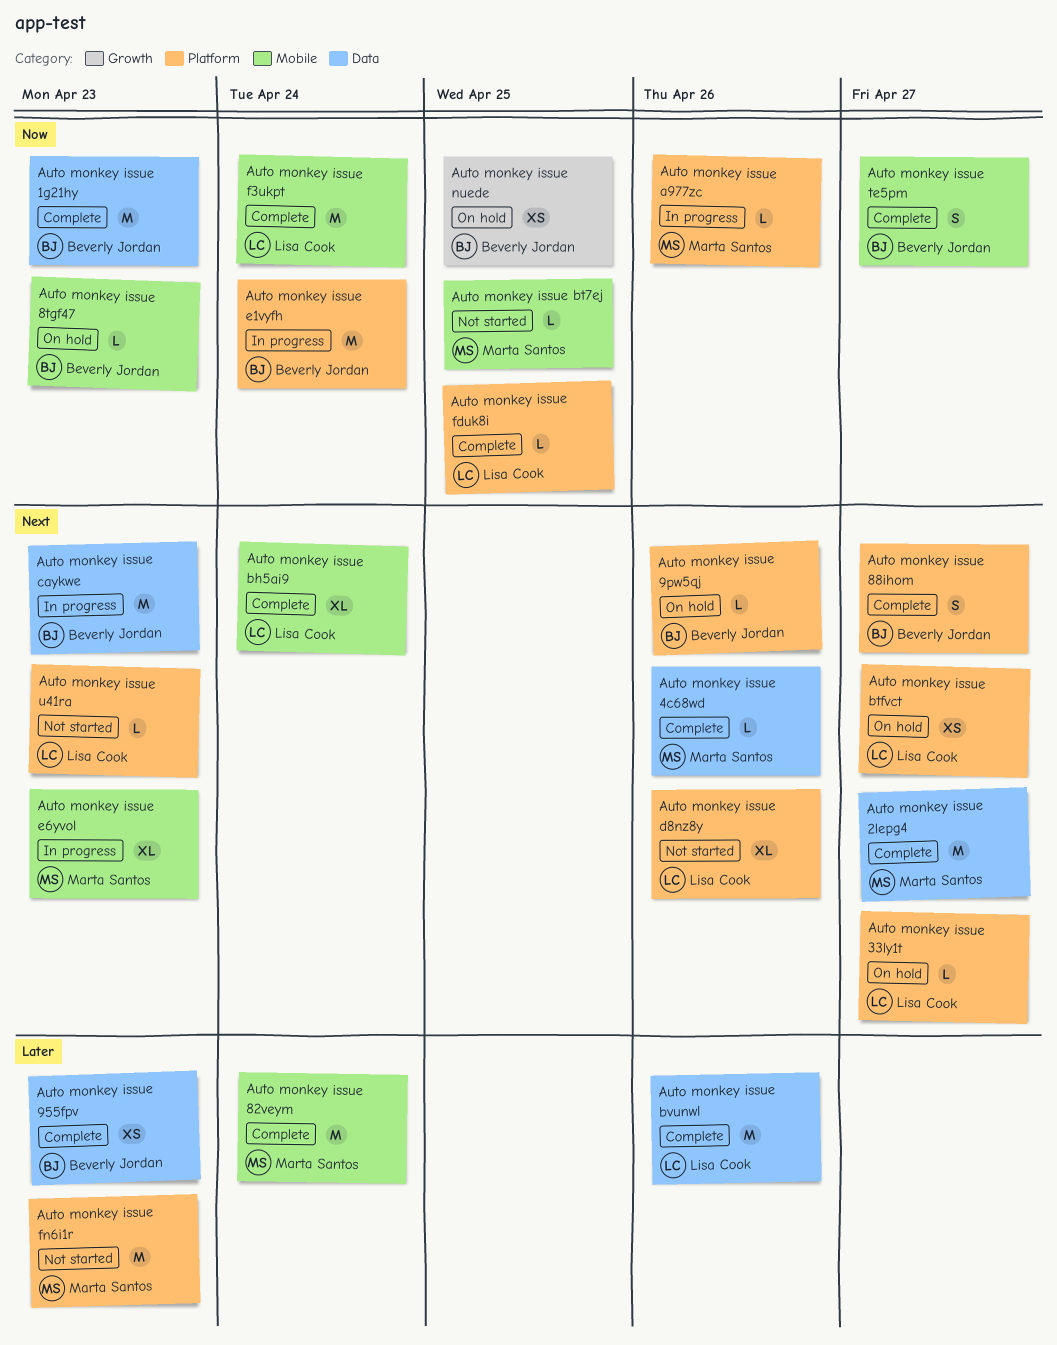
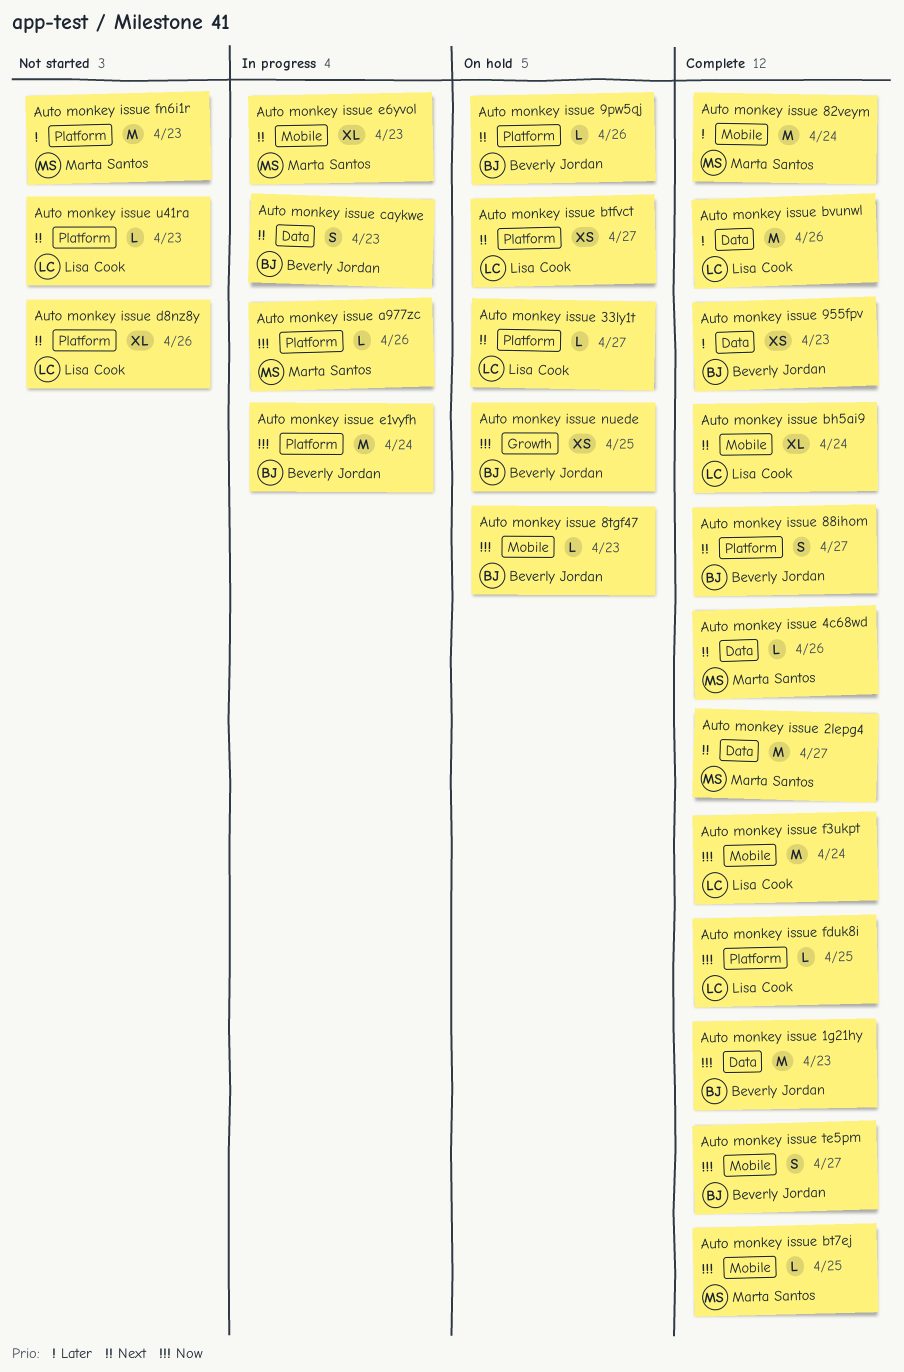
Auto monkey issue bt7ej, status: Not started -> Complete
Auto monkey issue caykwe, estimate: M -> S

